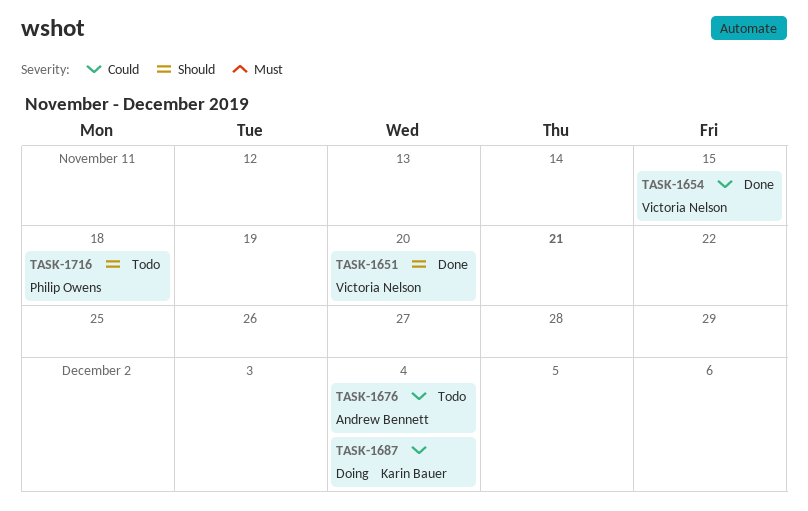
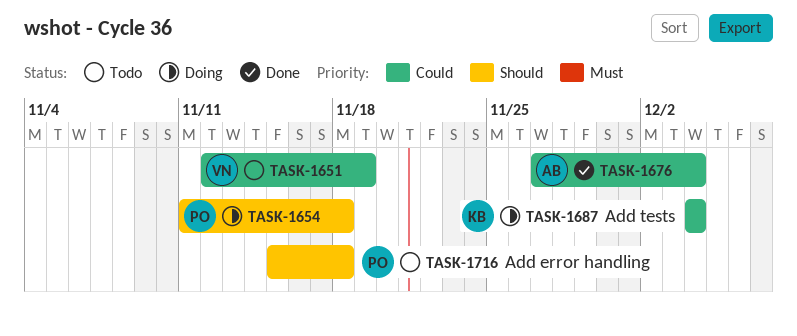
TASK-1651, status: Done -> Todo
TASK-1651, priority: Should -> Could
TASK-1651, due: Nov 20 -> Nov 19
TASK-1654, status: Done -> Doing
TASK-1654, owner: Victoria Nelson -> Philip Owens
TASK-1654, priority: Could -> Should
TASK-1654, due: Nov 15 -> Nov 18
TASK-1676, status: Todo -> Done

